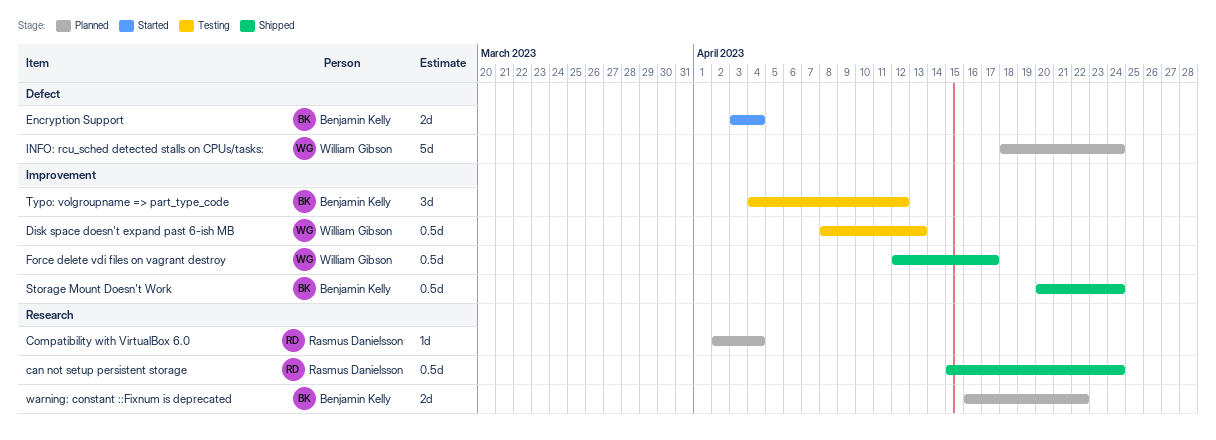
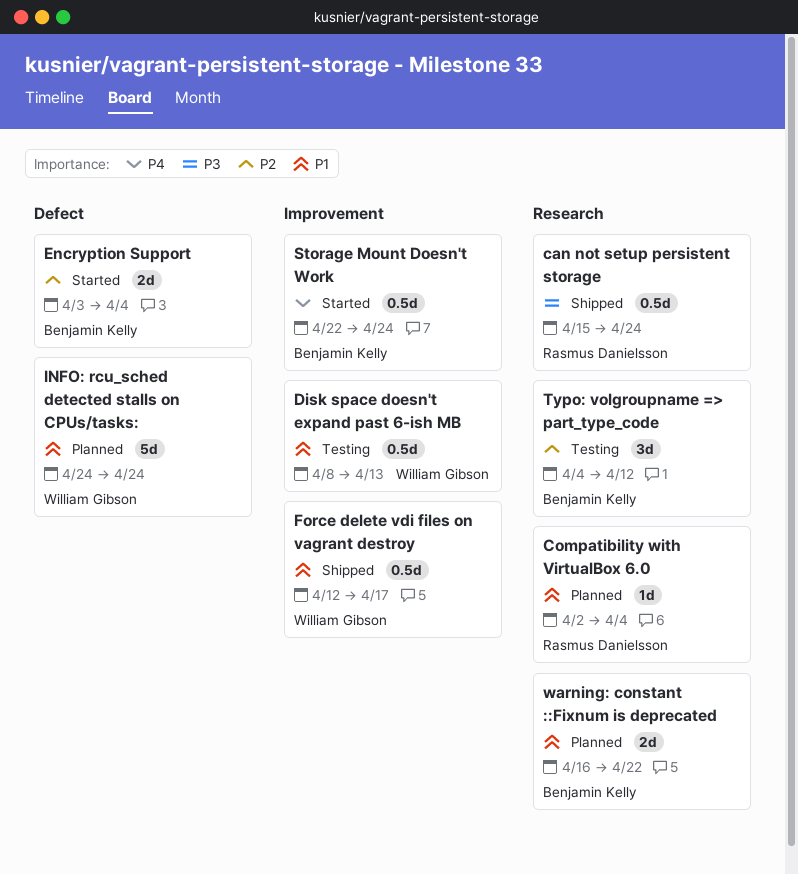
INFO: rcu_sched detected stalls on CPUs/tasks:, start: Apr 18 -> Apr 24
Storage Mount Doesn't Work, status: Shipped -> Started
Storage Mount Doesn't Work, start: Apr 20 -> Apr 22
Typo: volgroupname => part_type_code, label: Improvement -> Research

